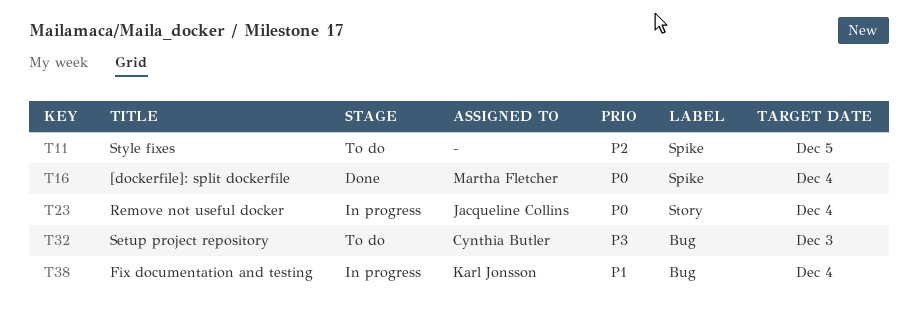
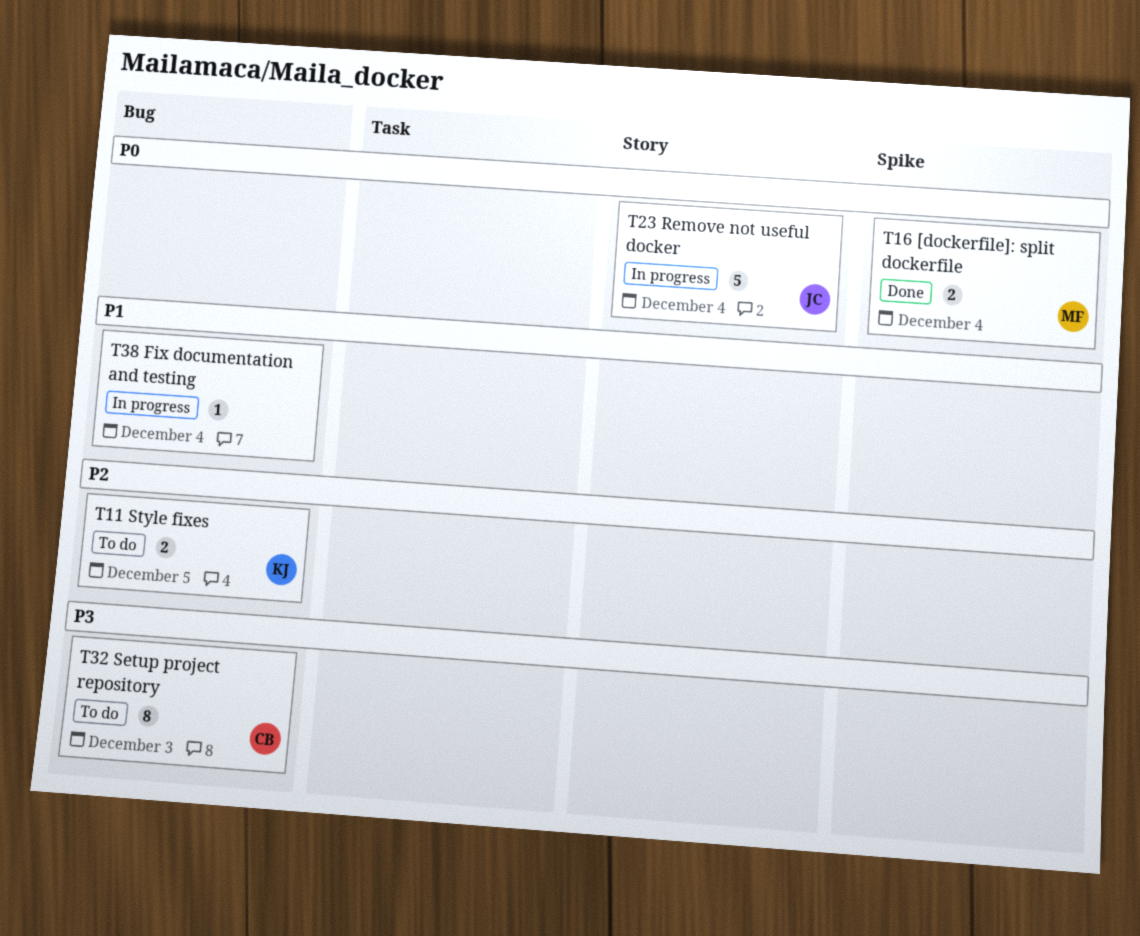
T11, owner: none -> Karl Jonsson
T11, label: Spike -> Bug
T38, owner: Karl Jonsson -> none

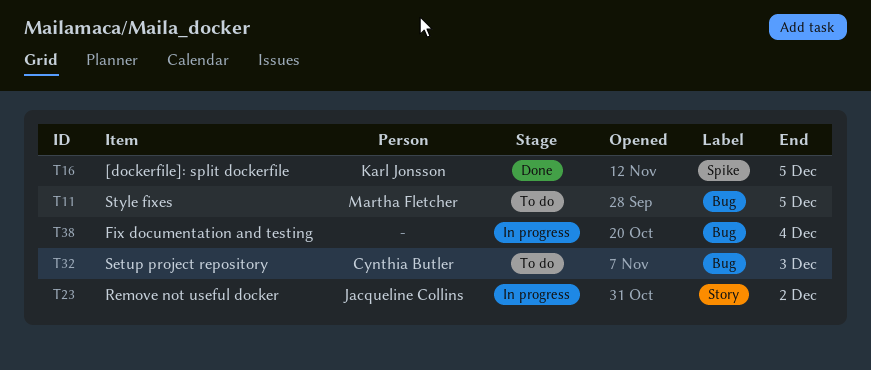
T11, owner: Karl Jonsson -> Martha Fletcher
T16, owner: Martha Fletcher -> Karl Jonsson
T16, due: Dec 4 -> Dec 5
T23, due: Dec 4 -> Dec 2

